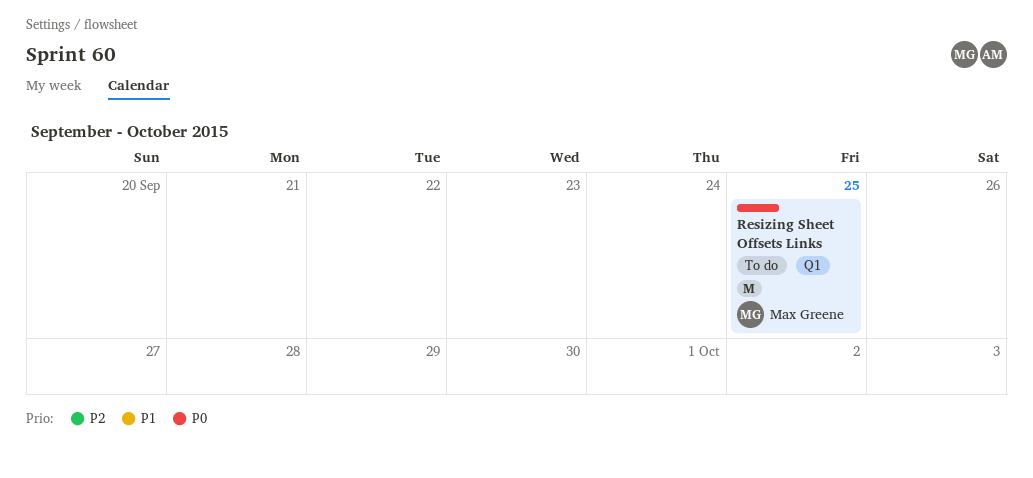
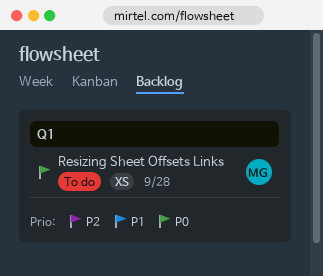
Resizing Sheet Offsets Links, estimate: M -> XS
Resizing Sheet Offsets Links, due: Sep 25 -> Sep 28

